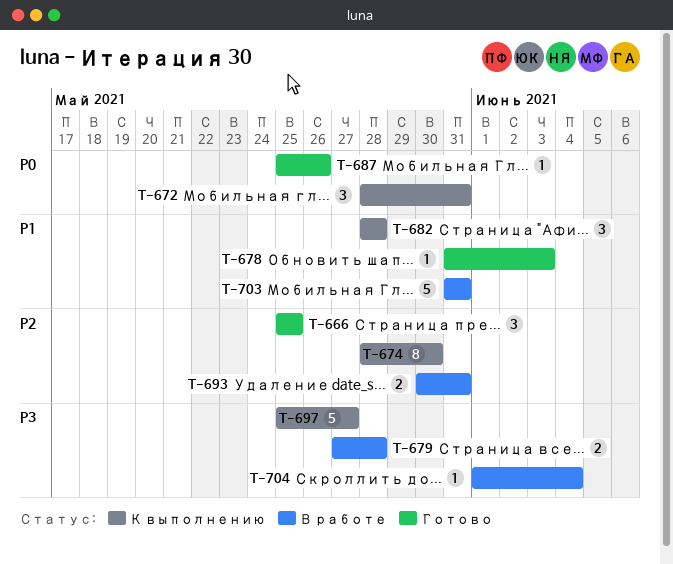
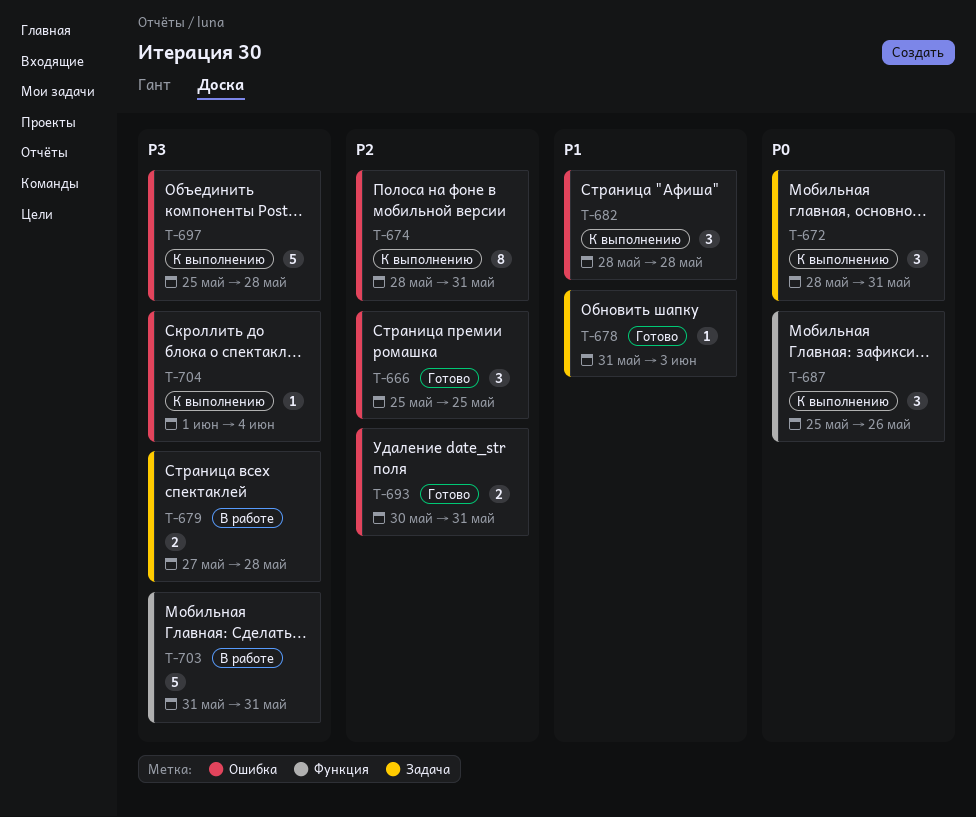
T-674, due: May 30 -> May 31
T-687, status: Готово -> К выполнению
T-687, estimate: 1 -> 3
T-693, status: В работе -> Готово
T-697, due: May 27 -> May 28
T-703, priority: P1 -> P3
T-704, status: В работе -> К выполнению

